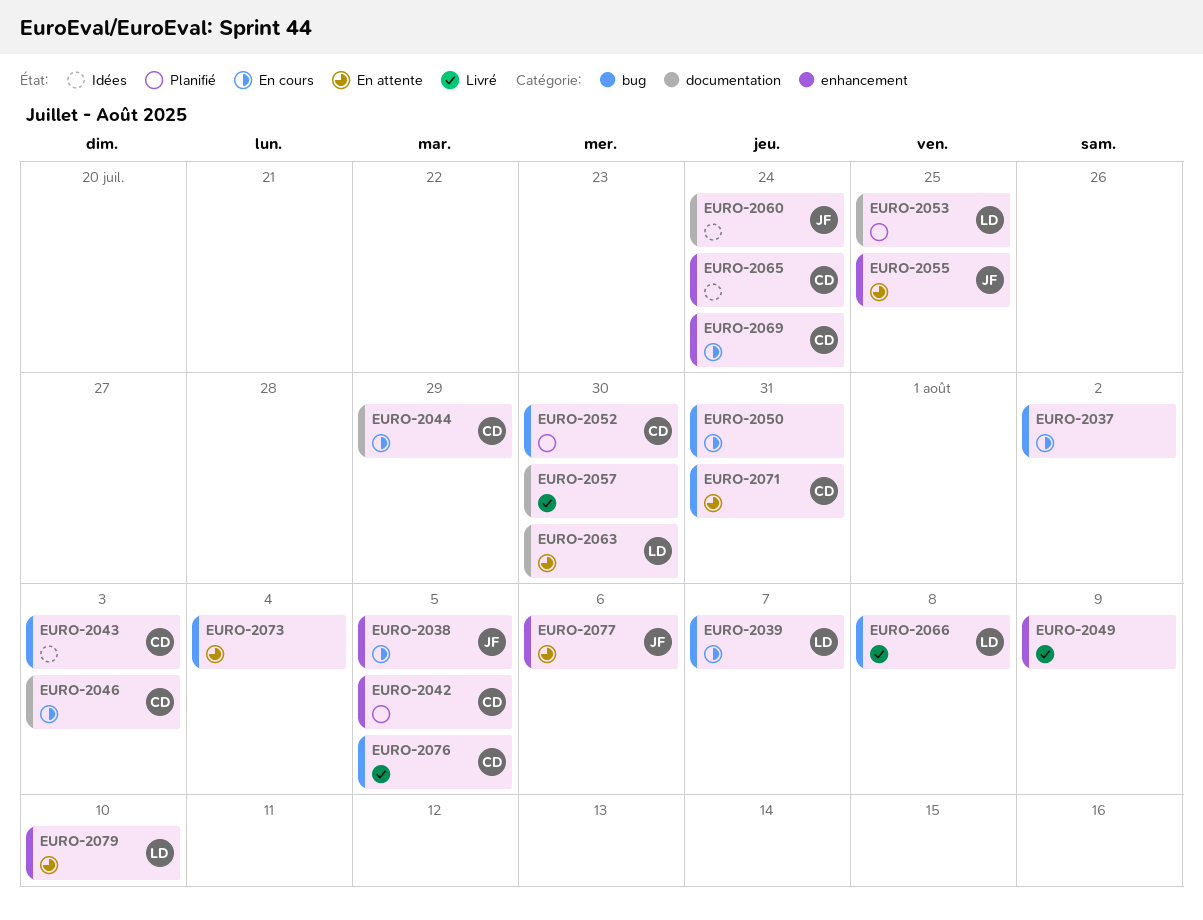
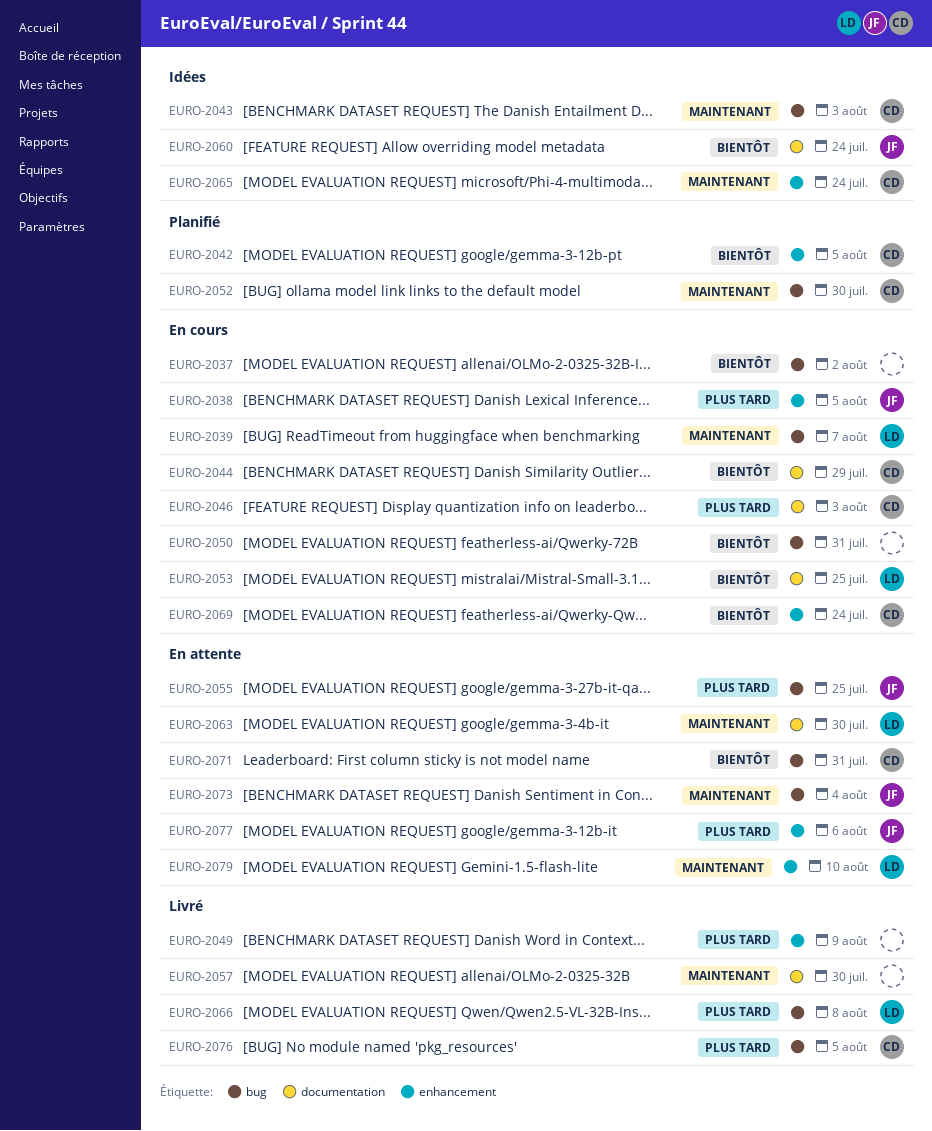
EURO-2053, status: Planifié -> En cours
EURO-2055, label: enhancement -> bug
EURO-2073, owner: none -> JF

